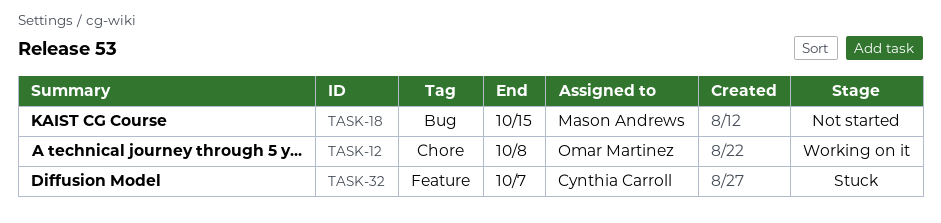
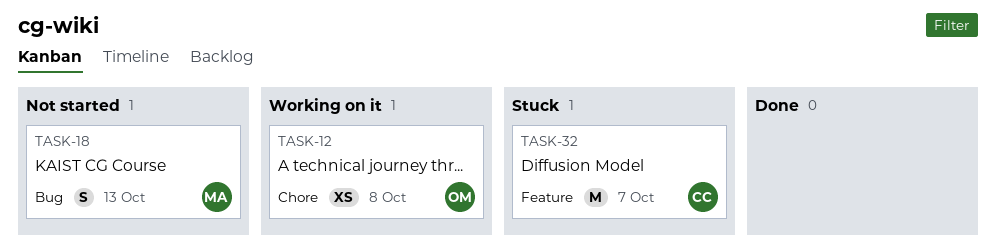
TASK-18, due: Oct 15 -> Oct 13

